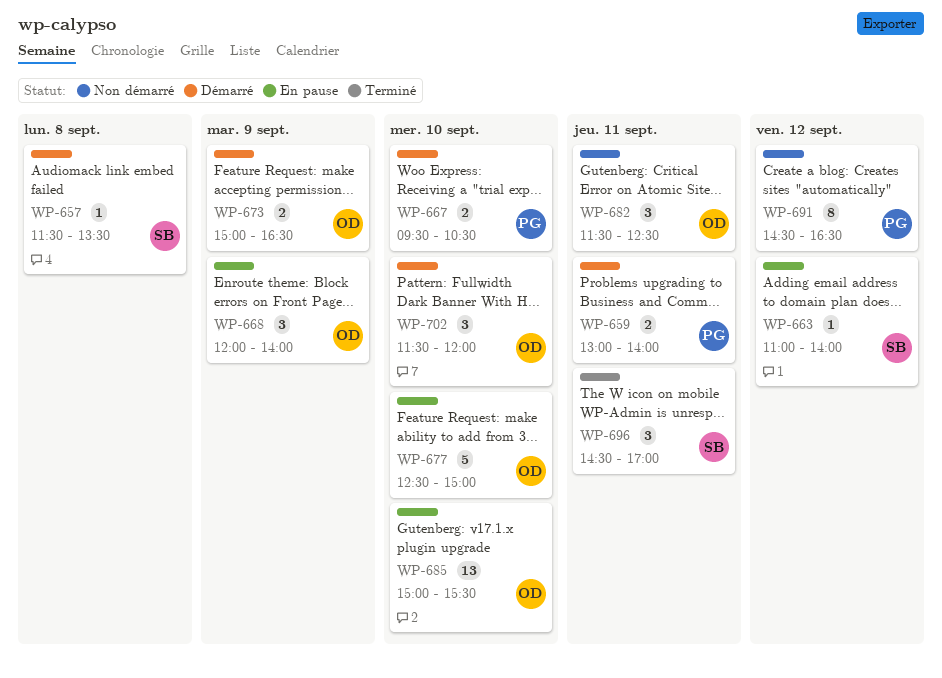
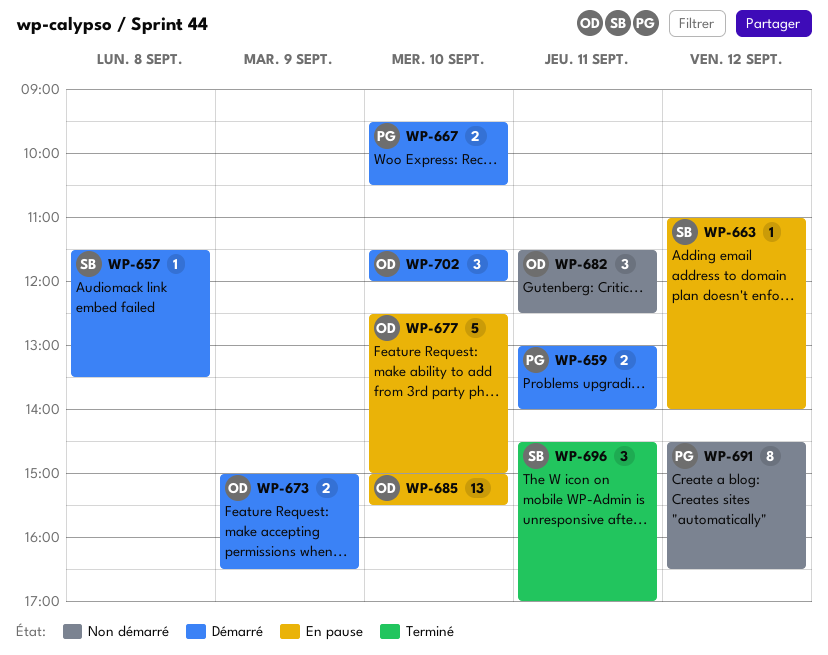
WP-668: present -> none

